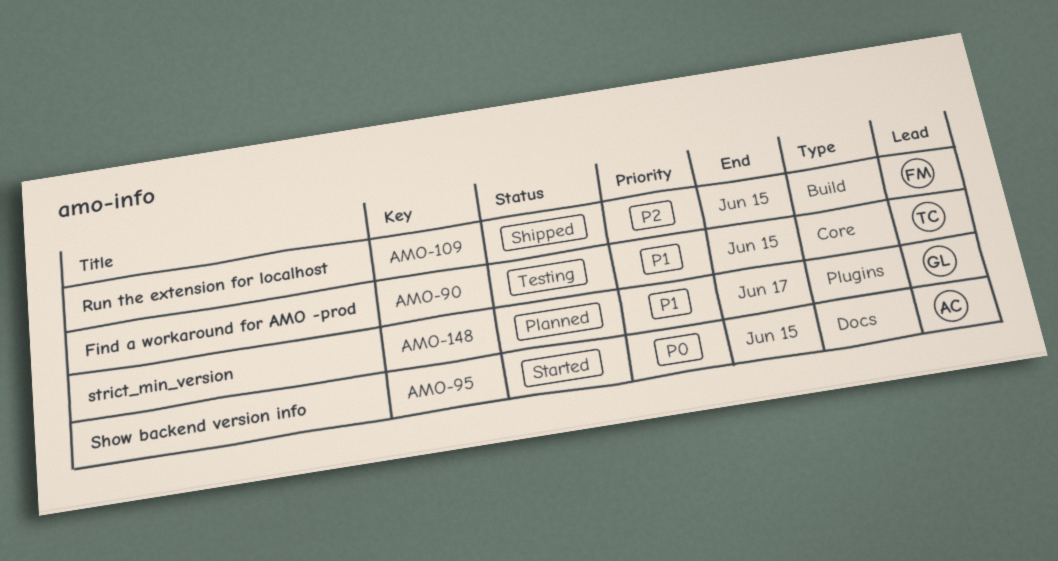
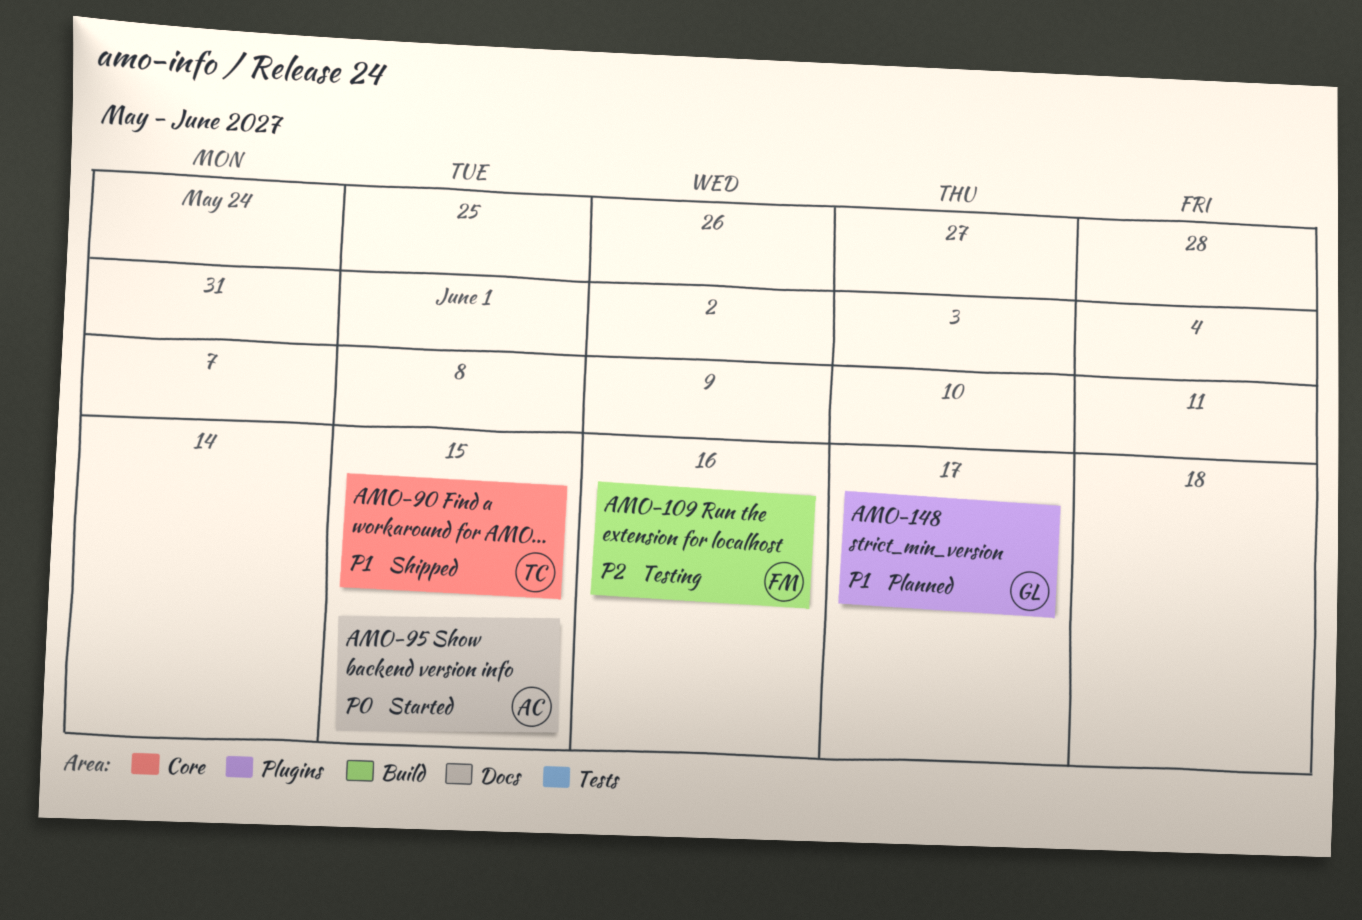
AMO-90, status: Testing -> Shipped
AMO-109, status: Shipped -> Testing
AMO-109, due: Jun 15 -> Jun 16

